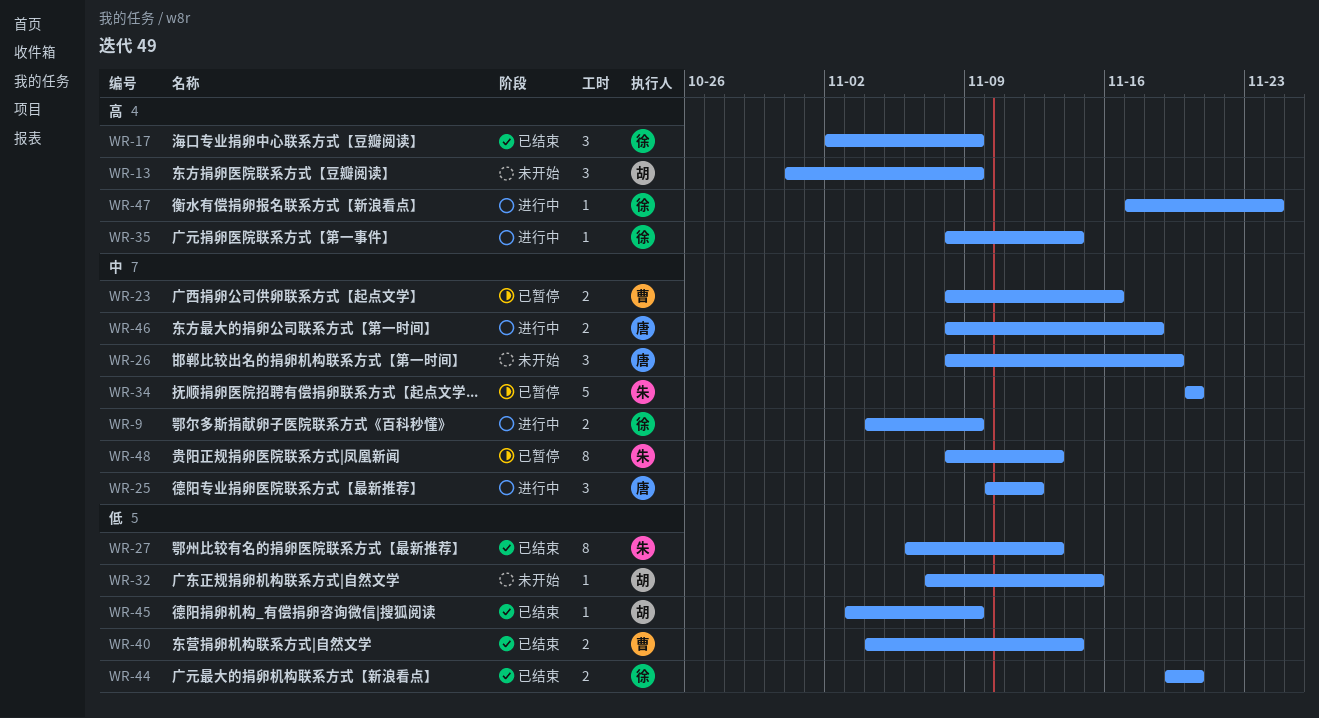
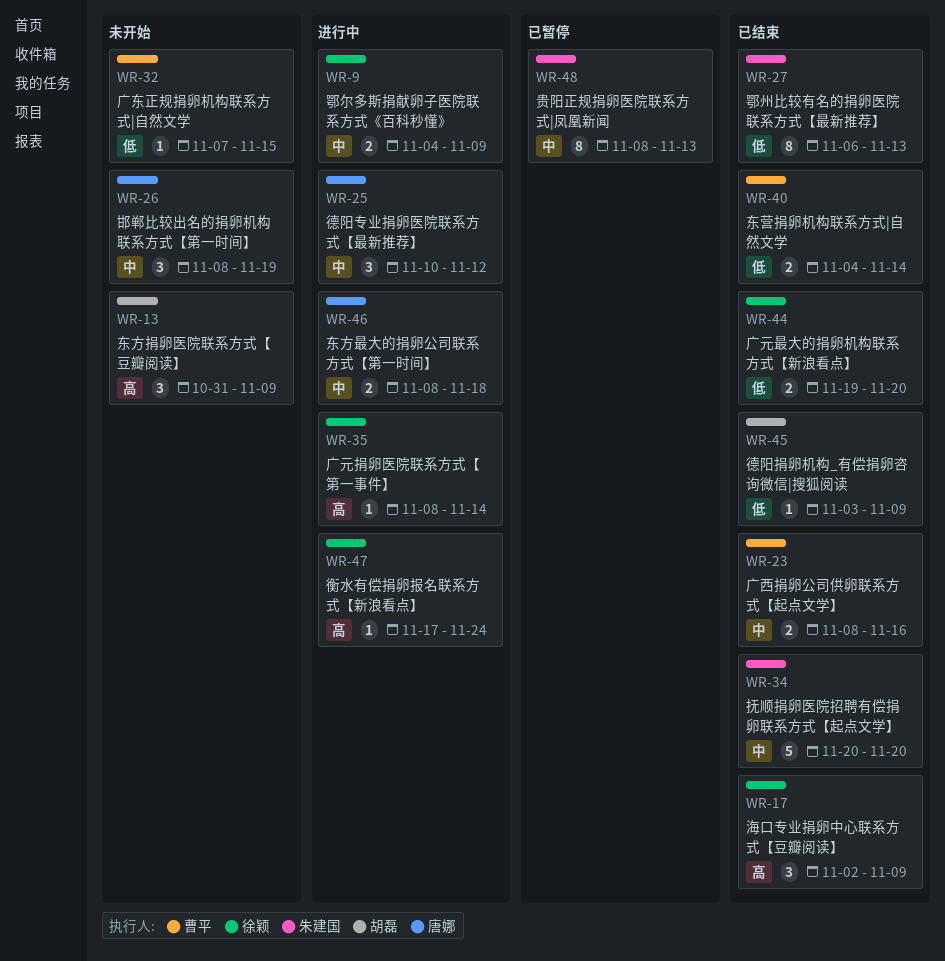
WR-23, status: 已暂停 -> 已结束
WR-32, owner: 胡磊 -> 曹平
WR-34, status: 已暂停 -> 已结束

